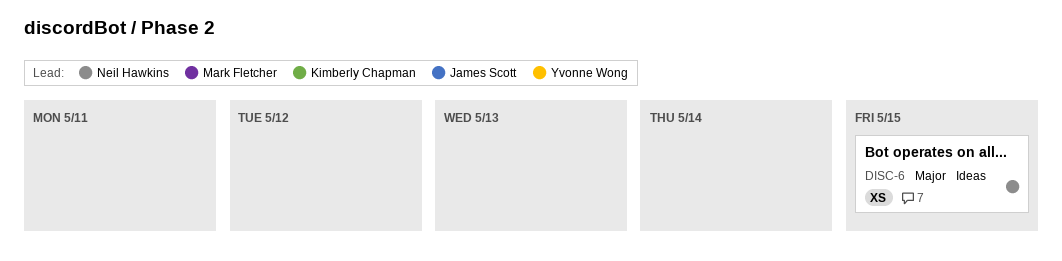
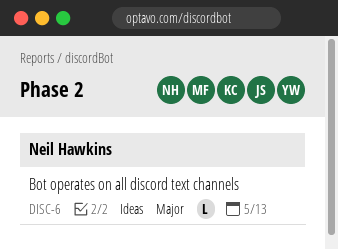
DISC-6, estimate: XS -> L
DISC-6, due: May 15 -> May 13

